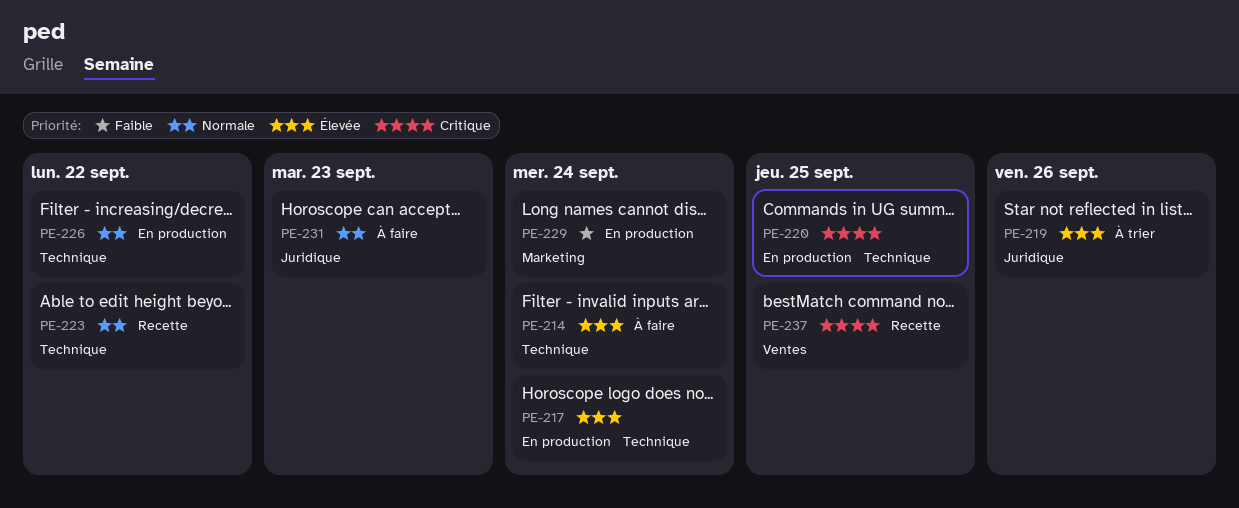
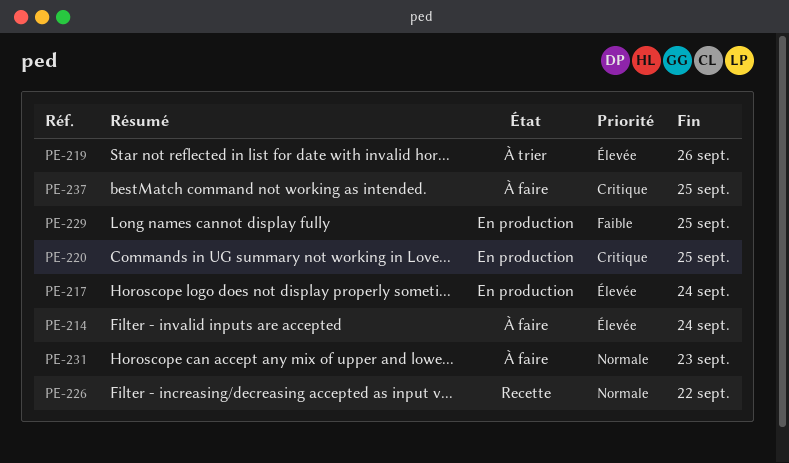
PE-223: present -> none
PE-226, status: En production -> Recette
PE-229, due: Sep 24 -> Sep 25
PE-237, status: Recette -> À faire

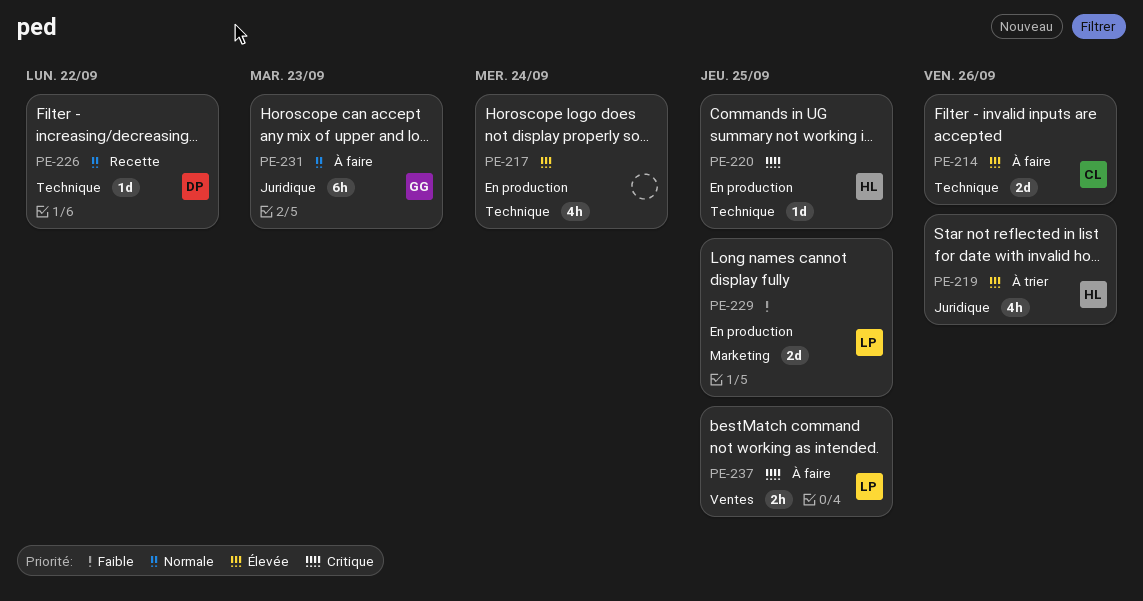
PE-214, due: Sep 24 -> Sep 26

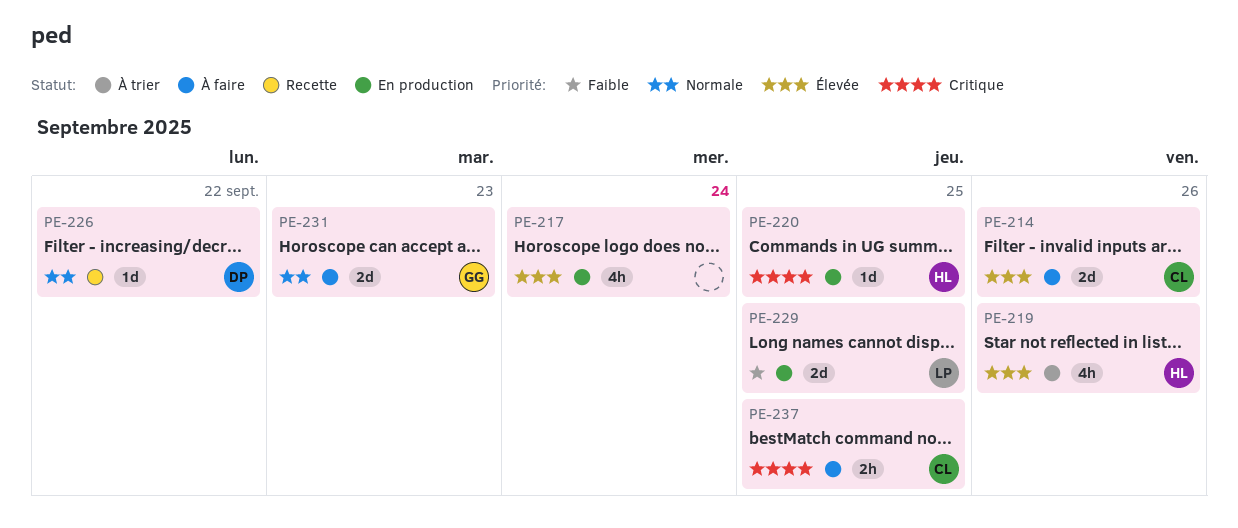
PE-231, estimate: 6h -> 2d
PE-237, owner: LP -> CL

